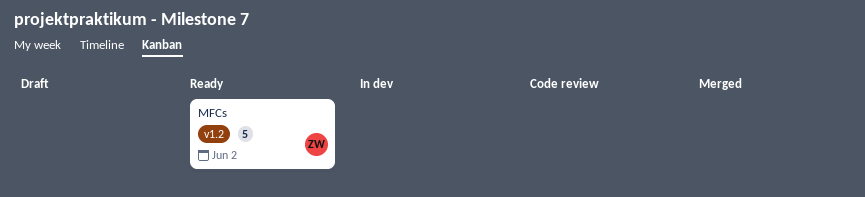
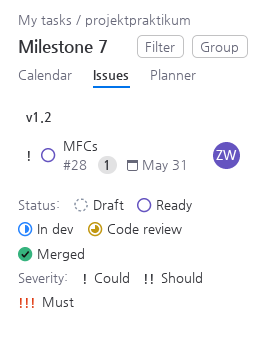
MFCs, estimate: 5 -> 1
MFCs, due: Jun 2 -> May 31

